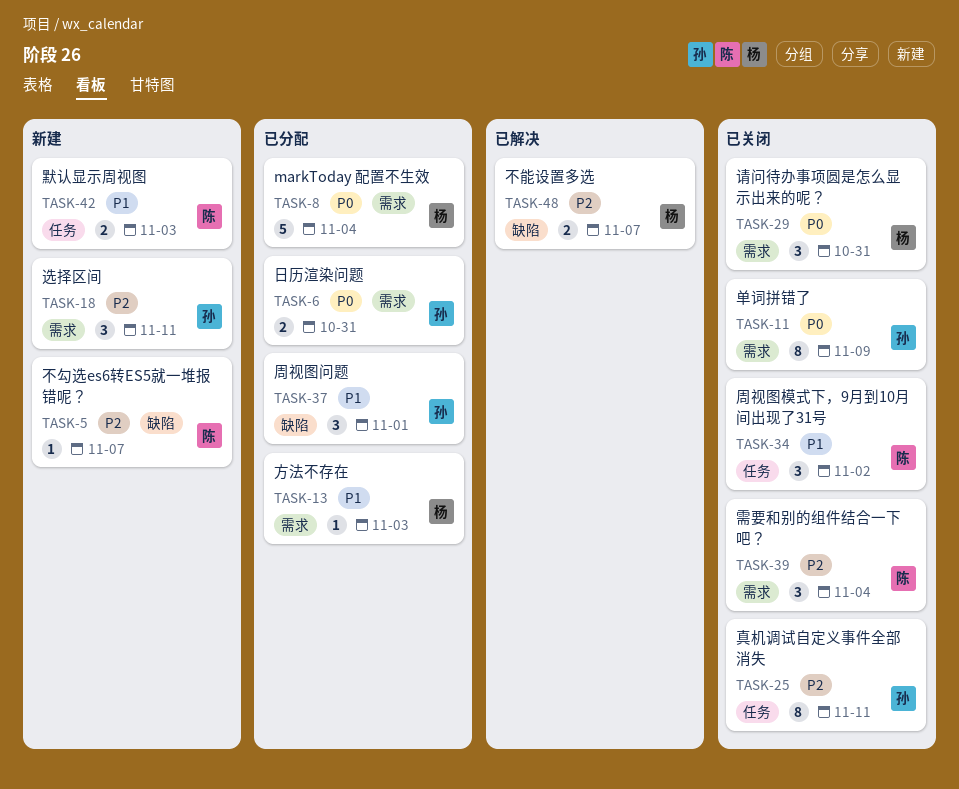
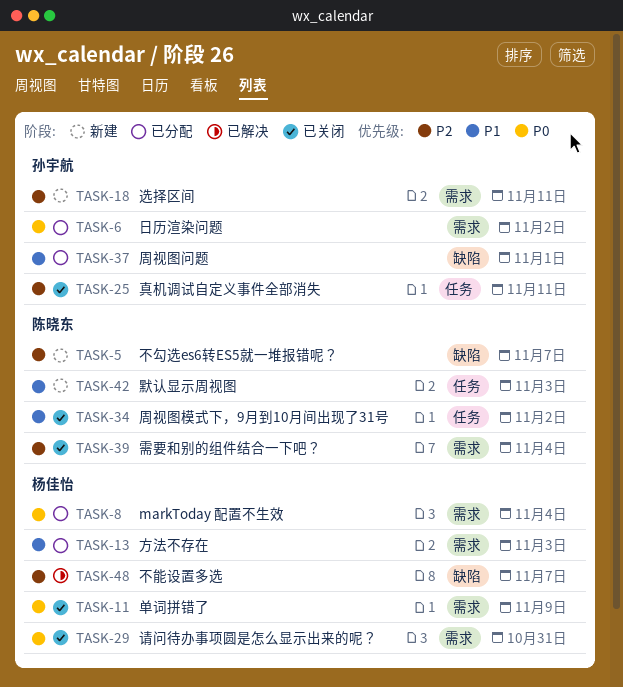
TASK-6, due: Oct 31 -> Nov 2
TASK-11, owner: 孙宇航 -> 杨佳怡

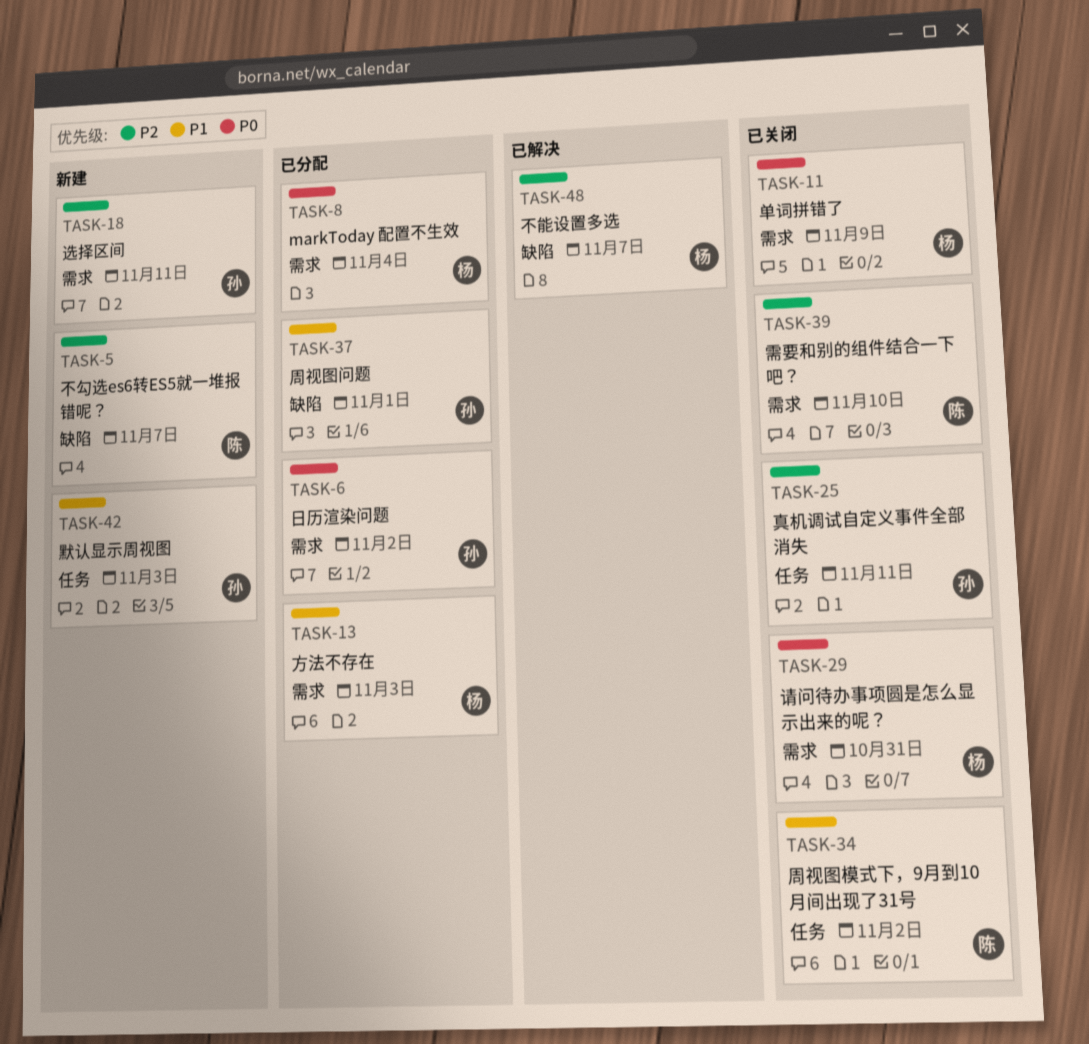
TASK-39, due: Nov 4 -> Nov 10
TASK-42, owner: 陈晓东 -> 孙宇航

